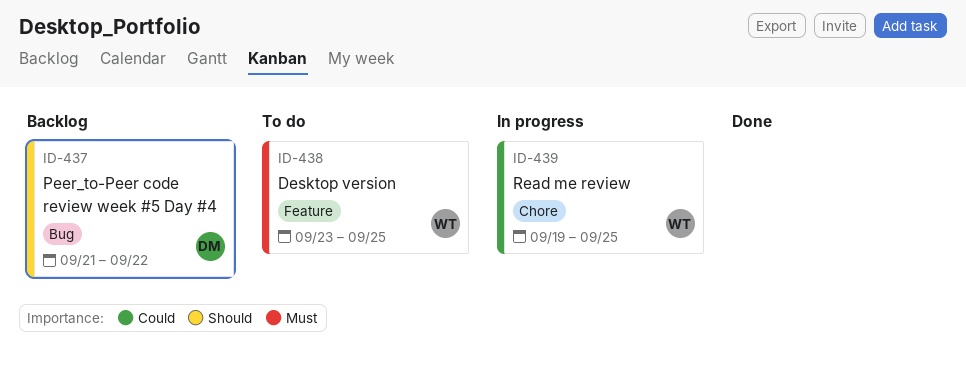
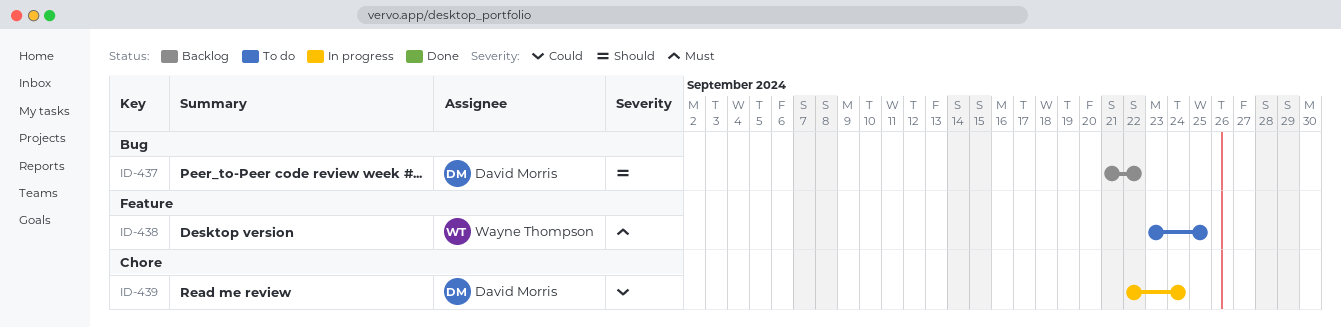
ID-439, owner: Wayne Thompson -> David Morris
ID-439, start: Sep 19 -> Sep 22
ID-439, due: Sep 25 -> Sep 24

